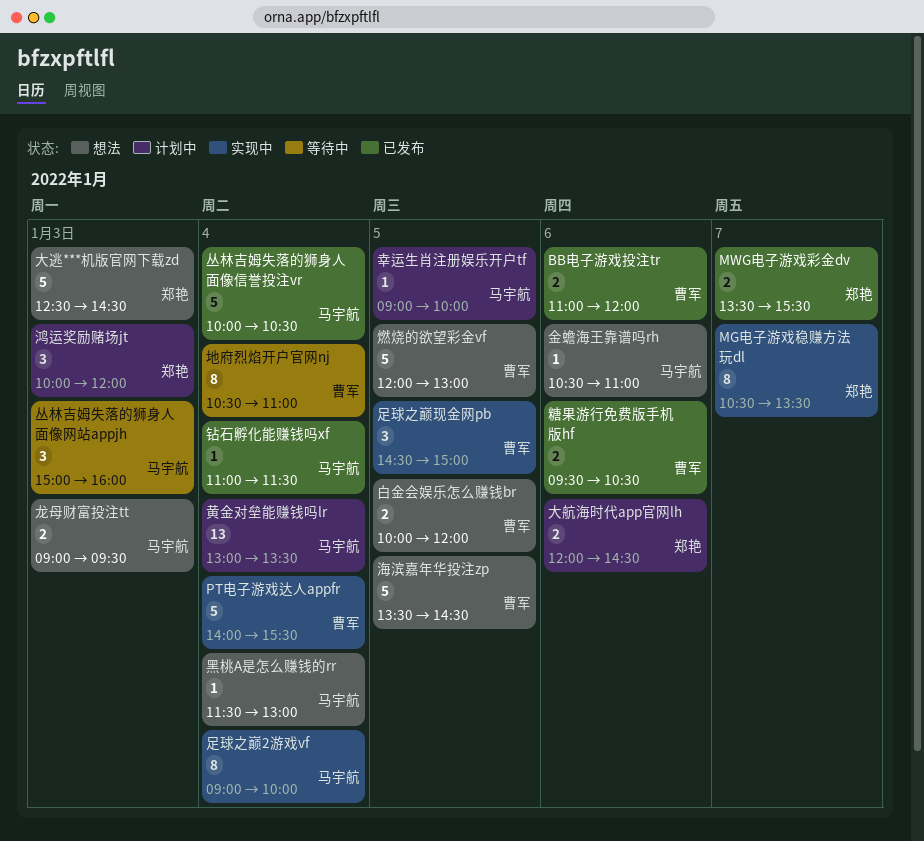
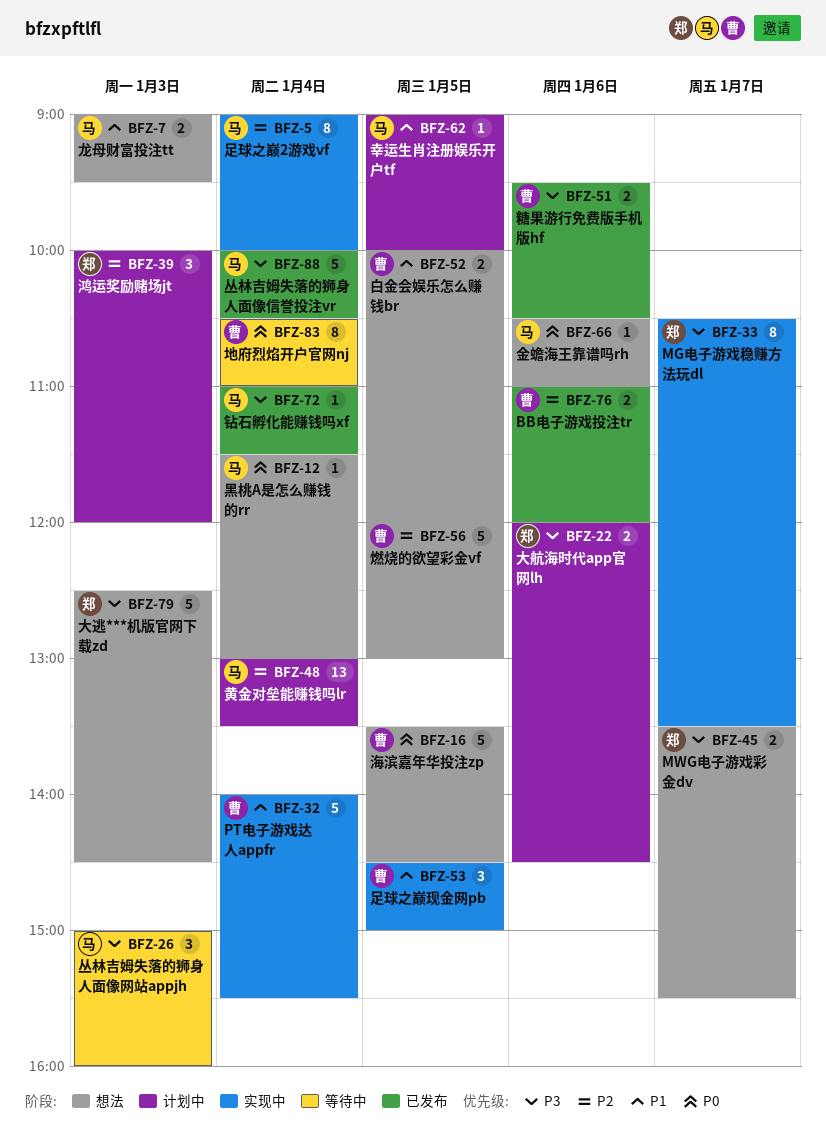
MWG电子游戏彩金dv, status: 已发布 -> 想法

